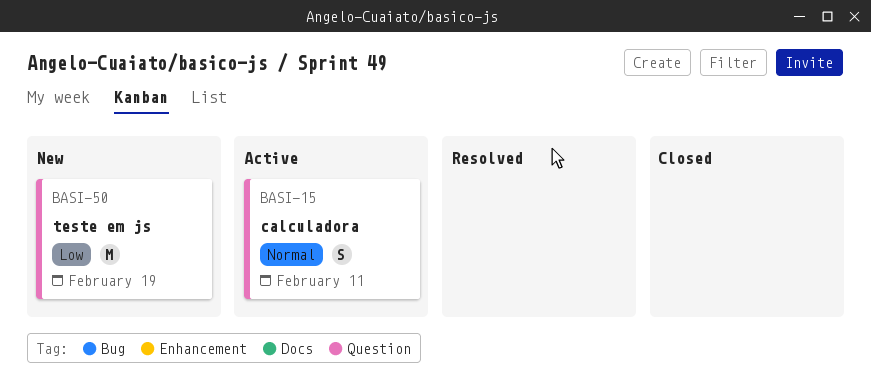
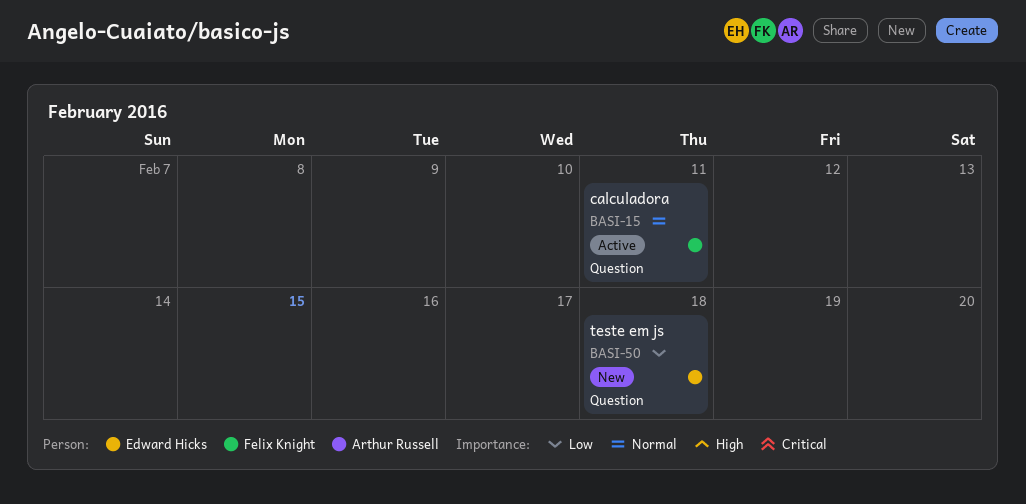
BASI-50, due: Feb 19 -> Feb 18

